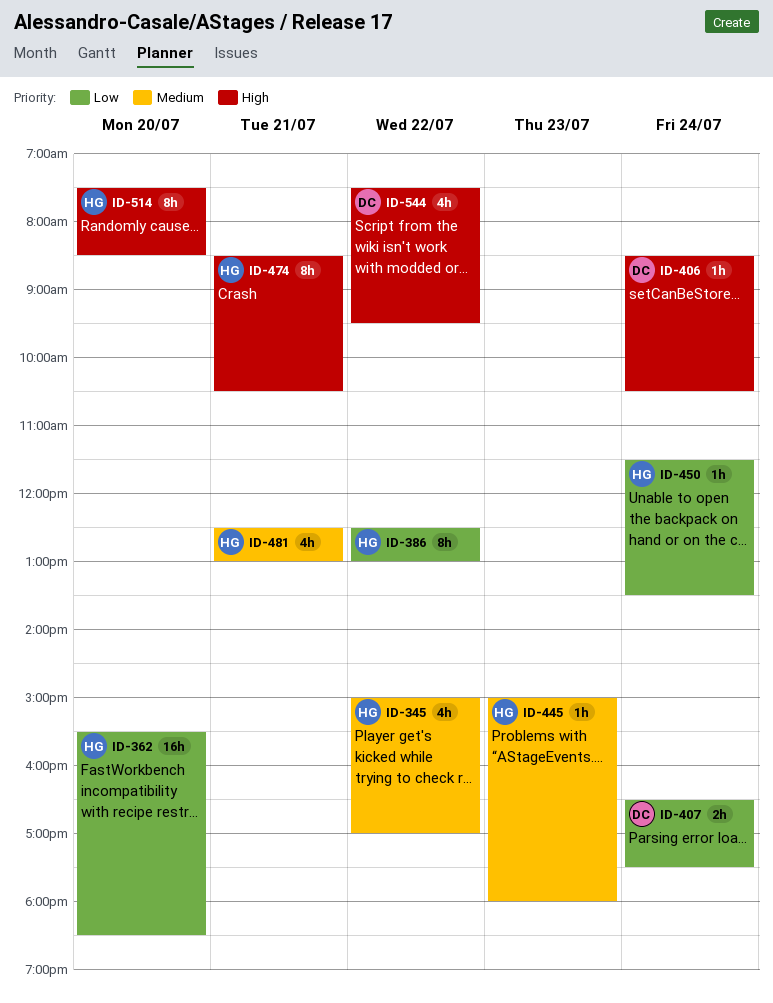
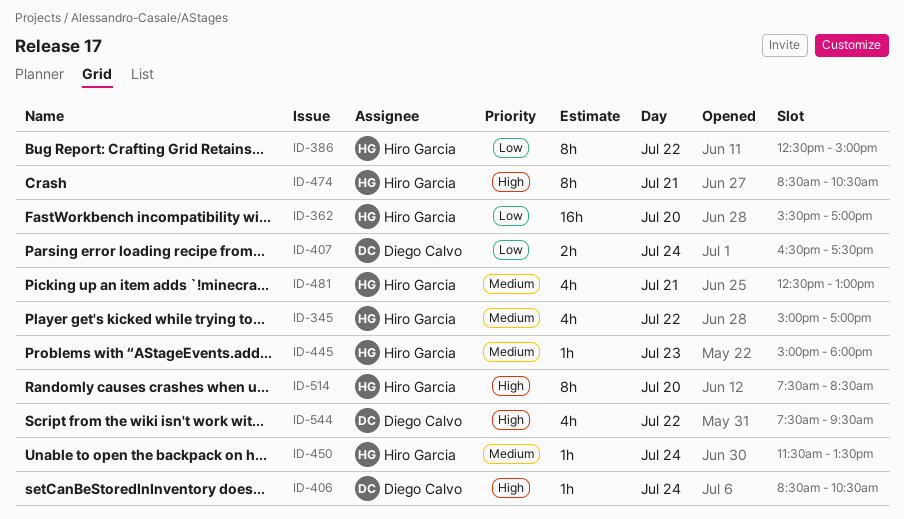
ID-362, ends: 18:30 -> 17:00
ID-386, ends: 13:00 -> 15:00
ID-450, priority: Low -> Medium

